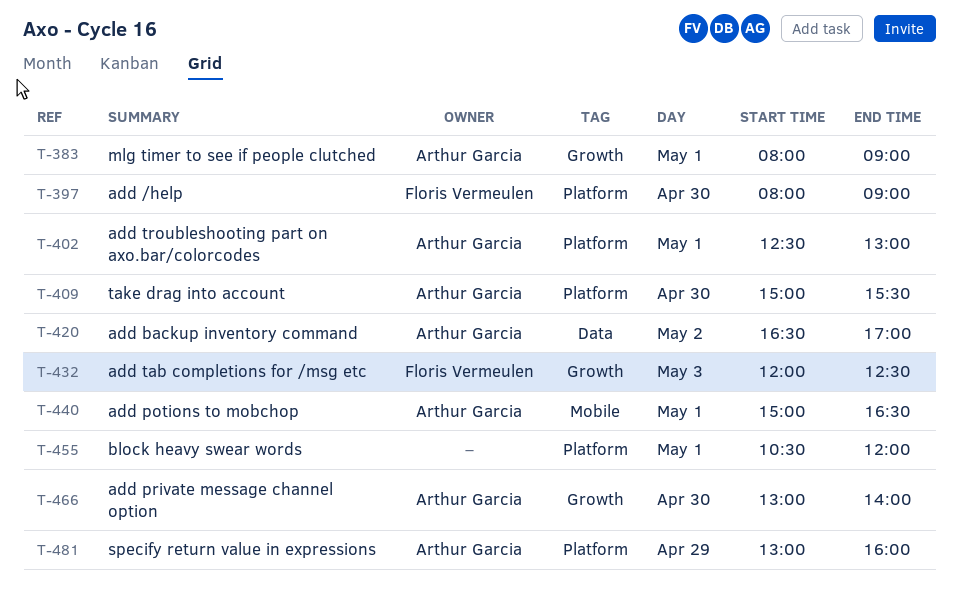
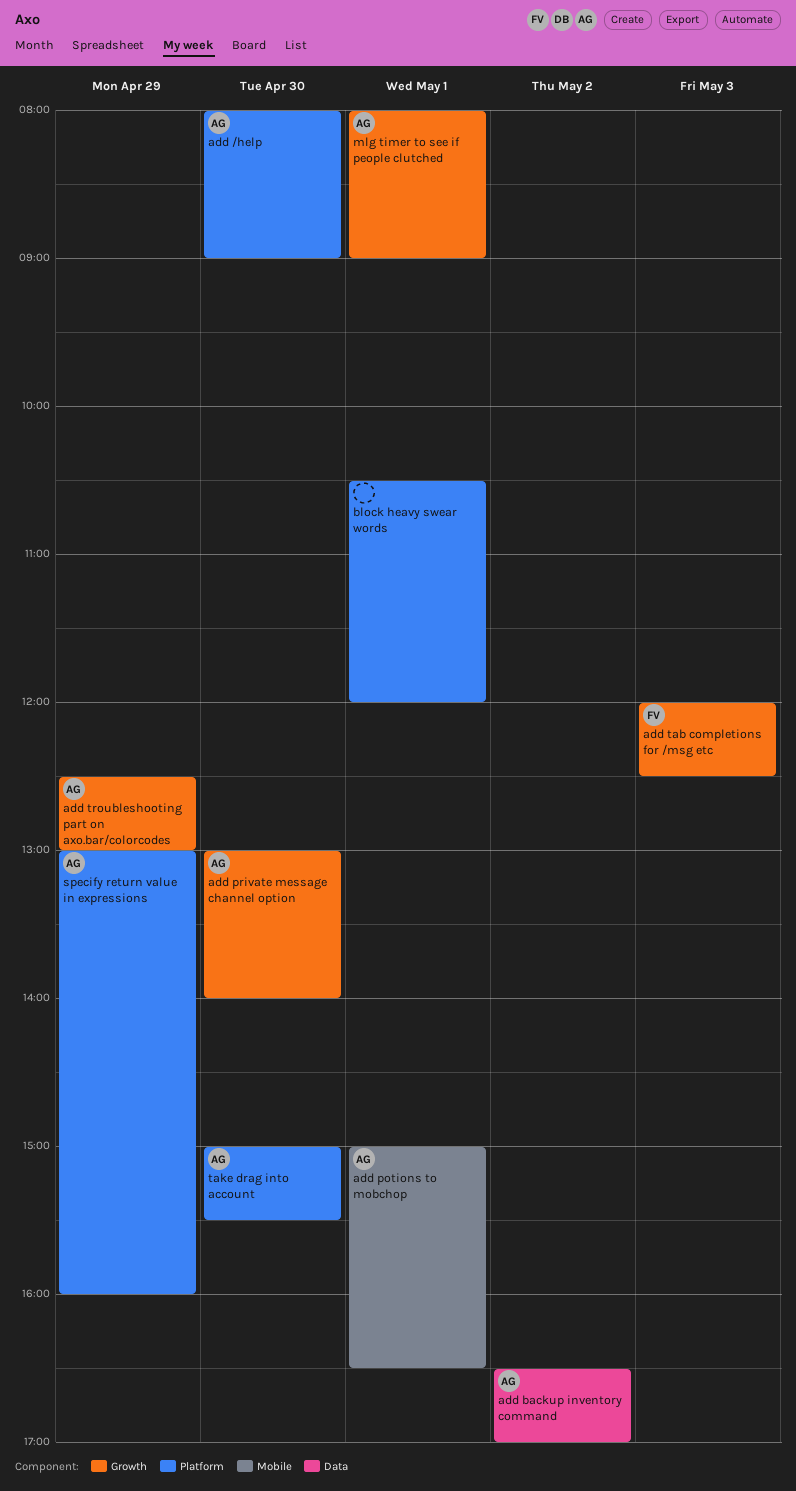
add /help, owner: Floris Vermeulen -> Arthur Garcia
add troubleshooting part on axo.bar/colorcodes, label: Platform -> Growth
add troubleshooting part on axo.bar/colorcodes, day: May 1 -> Apr 29

